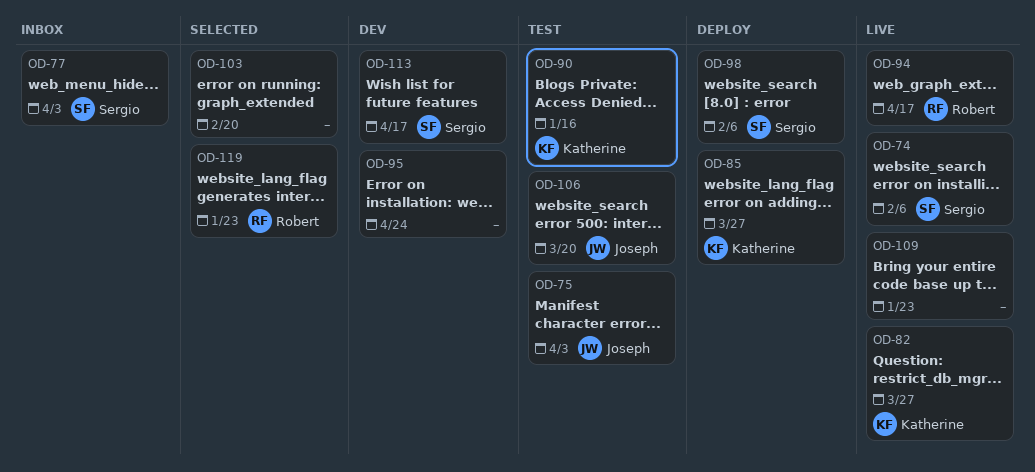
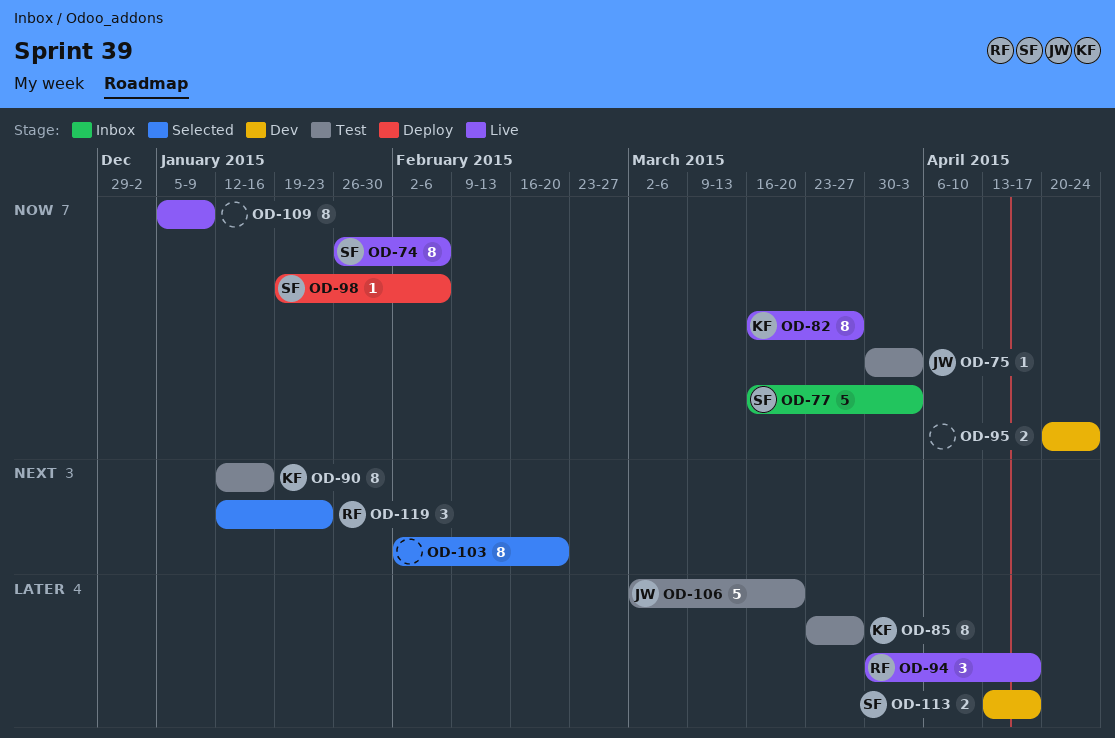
OD-85, status: Deploy -> Test
OD-109, due: Jan 23 -> Jan 9

